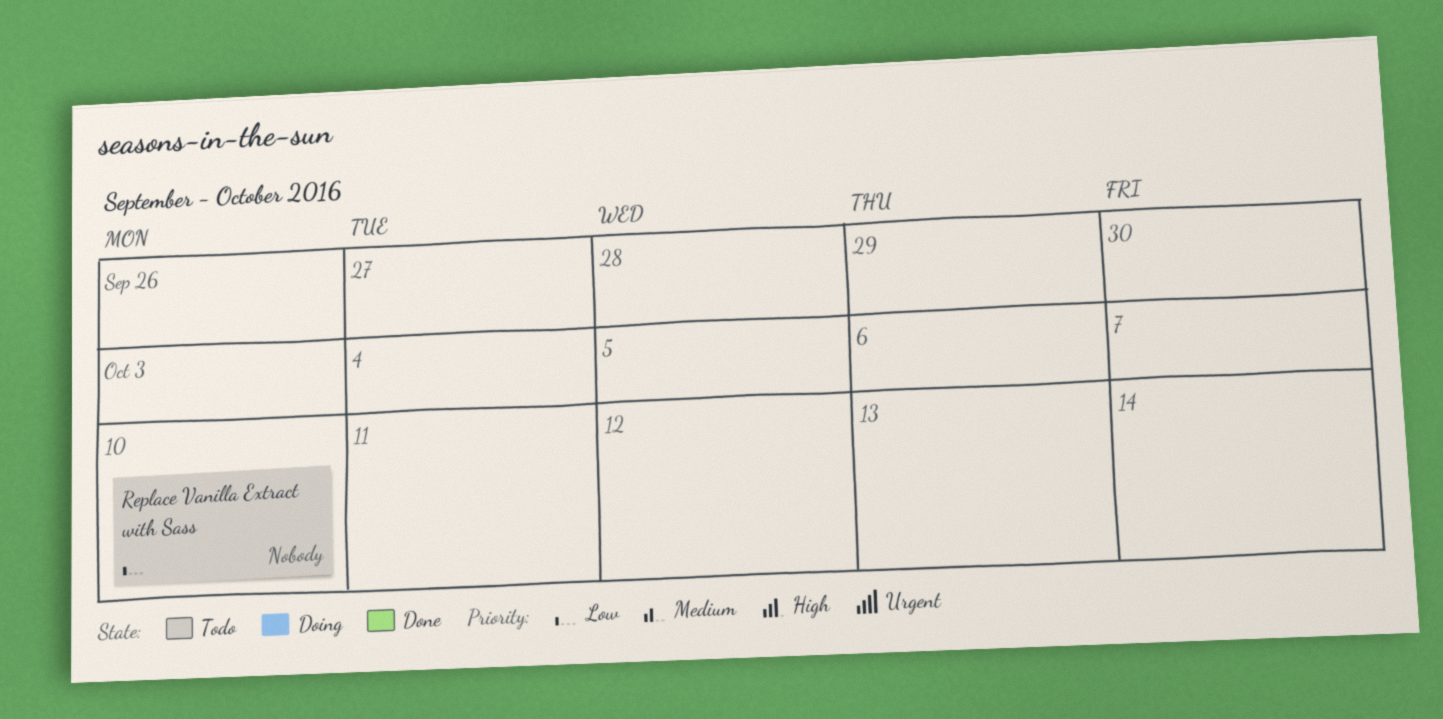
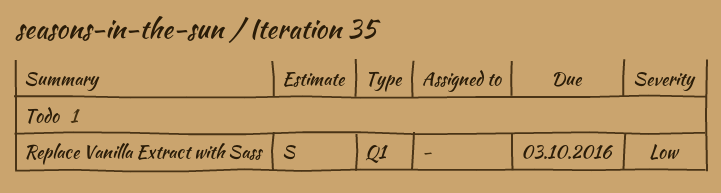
Replace Vanilla Extract with Sass, due: Oct 10 -> Oct 3

